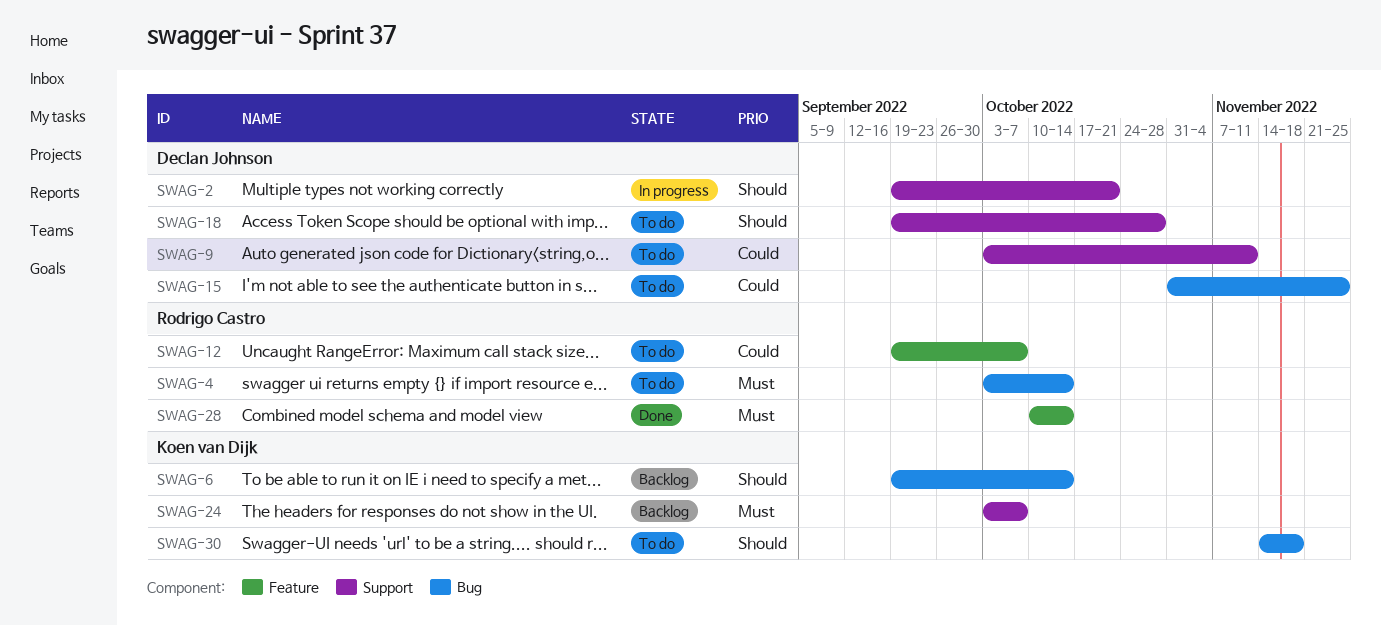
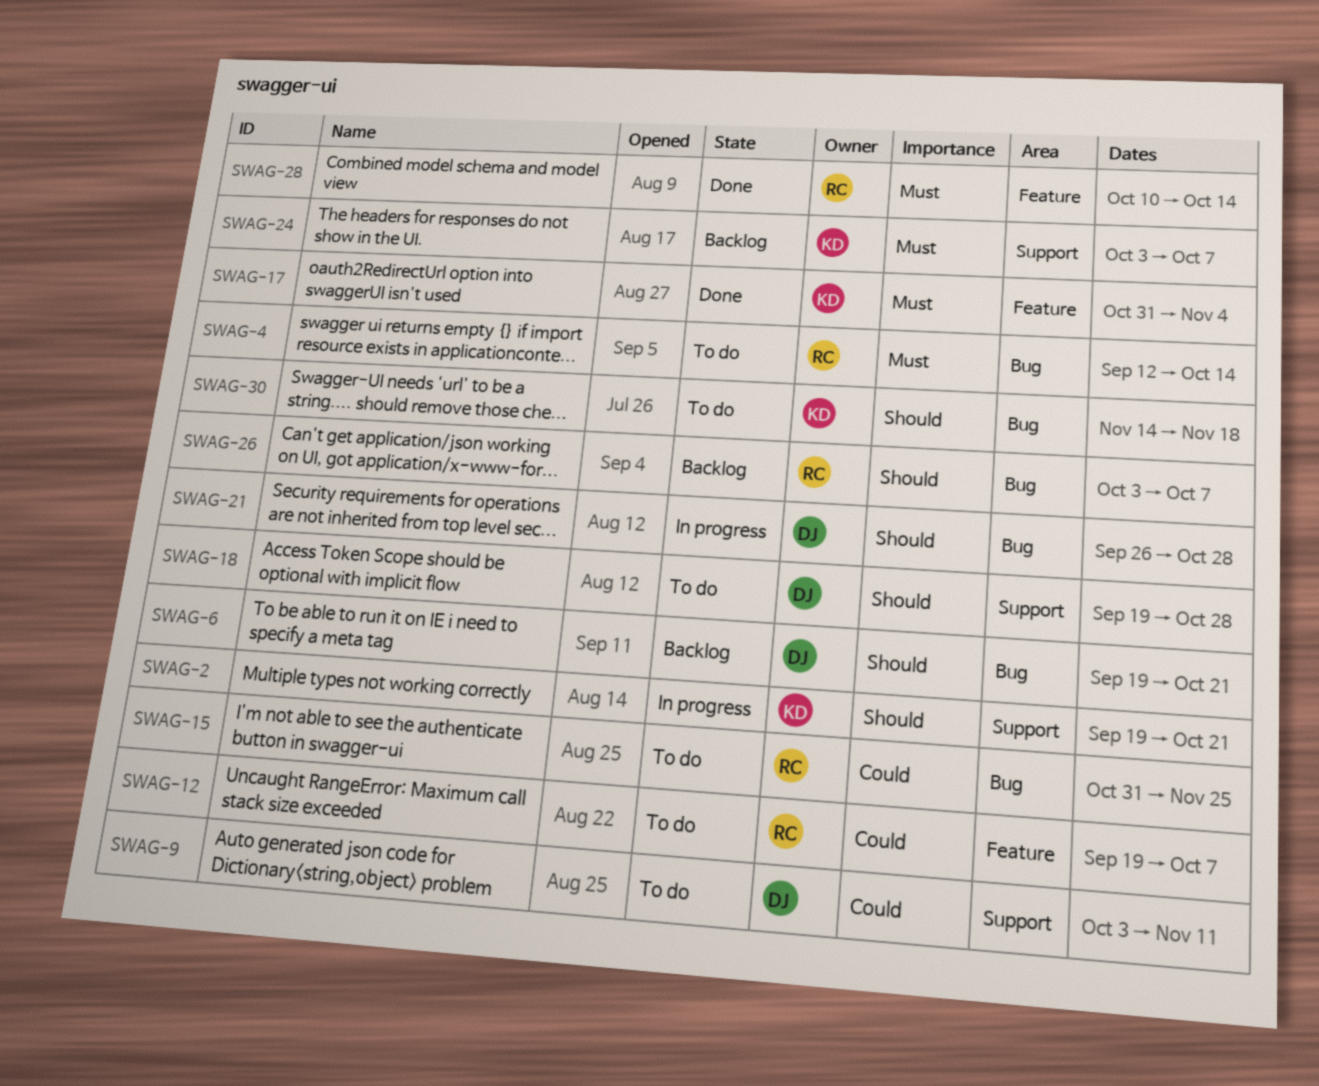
SWAG-2, owner: Declan Johnson -> Koen van Dijk
SWAG-4, start: Oct 3 -> Sep 12
SWAG-6, owner: Koen van Dijk -> Declan Johnson
SWAG-6, due: Oct 14 -> Oct 21
SWAG-15, owner: Declan Johnson -> Rodrigo Castro
SWAG-17: none -> present
SWAG-21: none -> present
SWAG-26: none -> present

